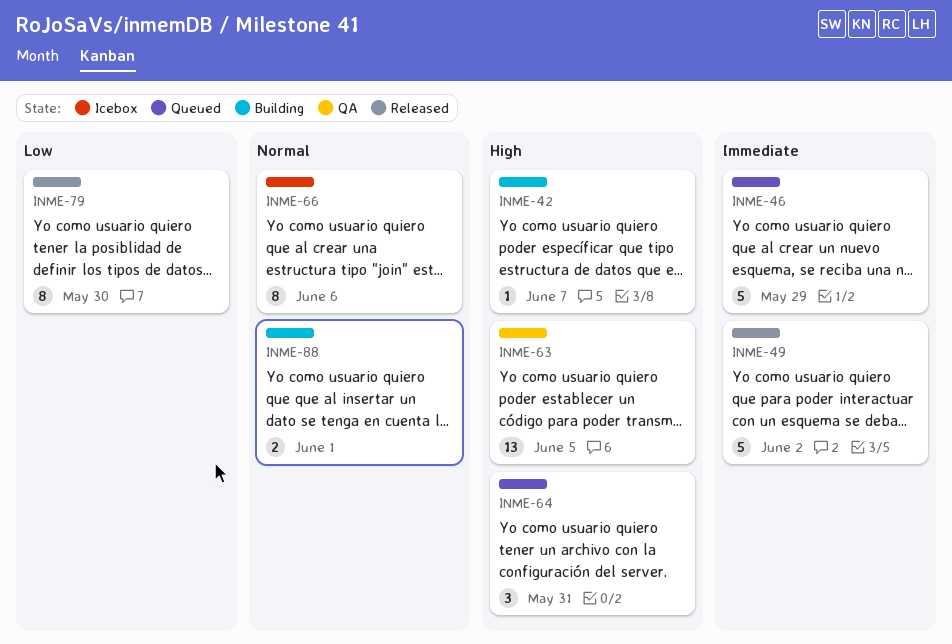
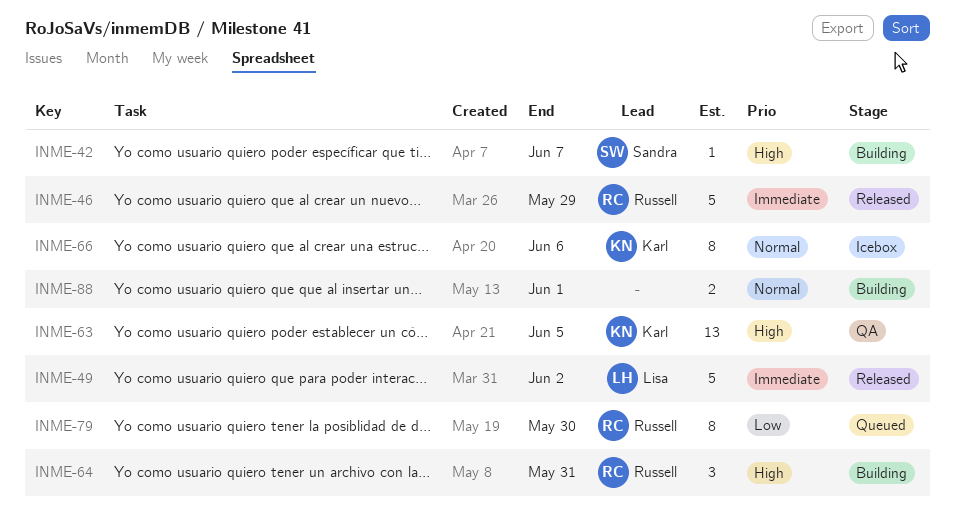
INME-46, status: Queued -> Released
INME-64, status: Queued -> Building
INME-79, status: Released -> Queued

